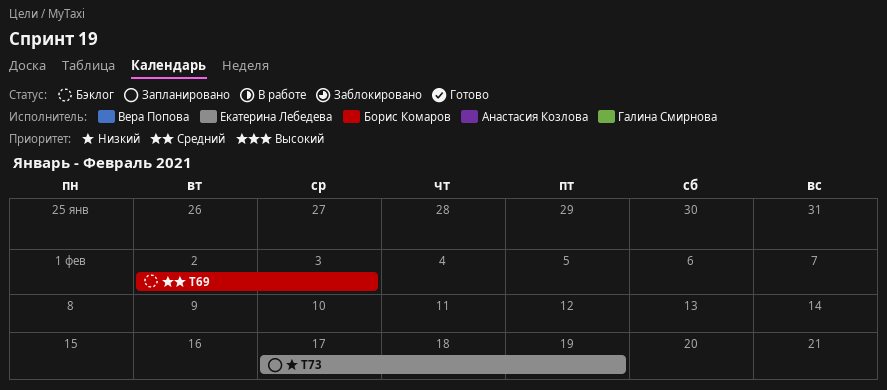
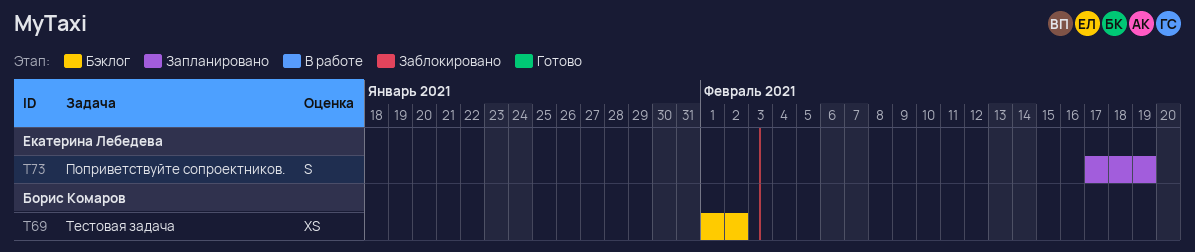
T69, start: Feb 2 -> Feb 1
T69, due: Feb 3 -> Feb 2

